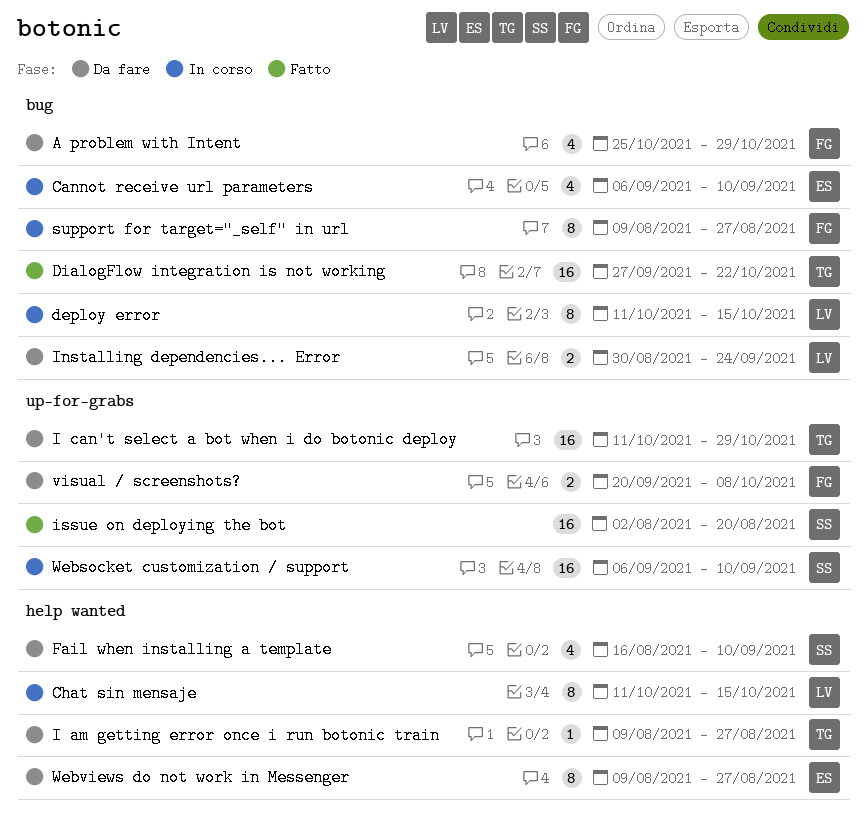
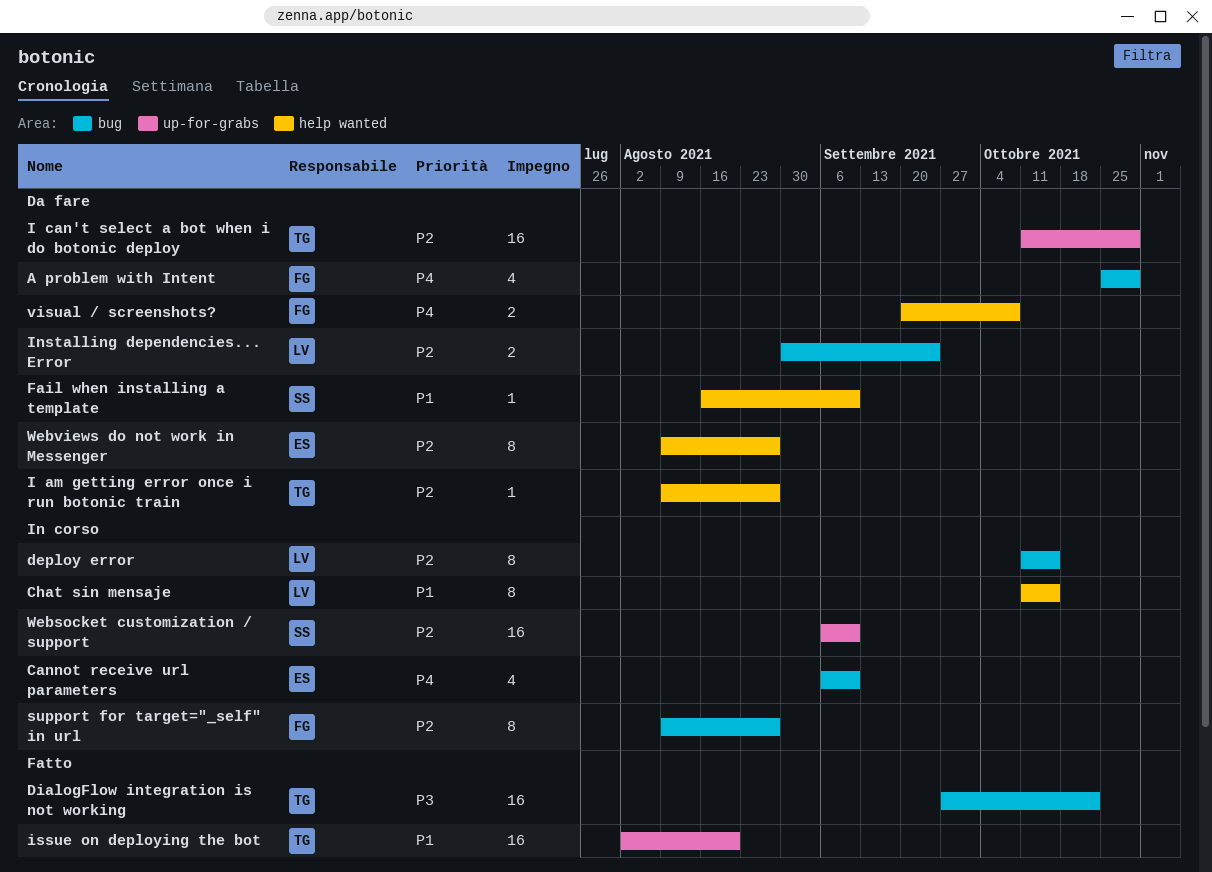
Fail when installing a template, estimate: 4 -> 1
issue on deploying the bot, owner: SS -> TG
visual / screenshots?, label: up-for-grabs -> help wanted

